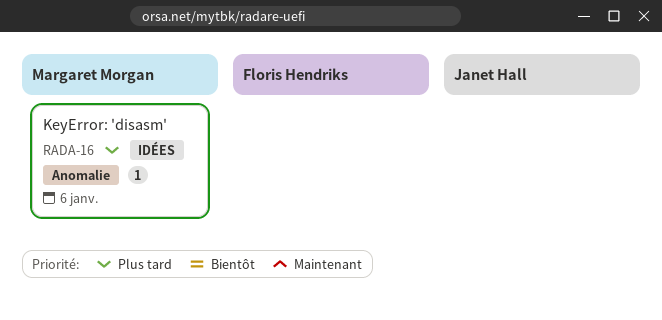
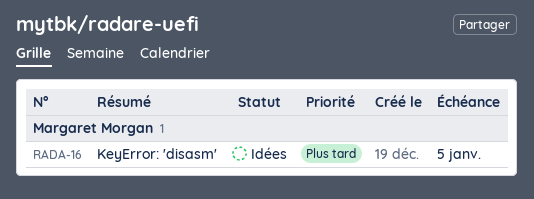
RADA-16, due: Jan 6 -> Jan 5

